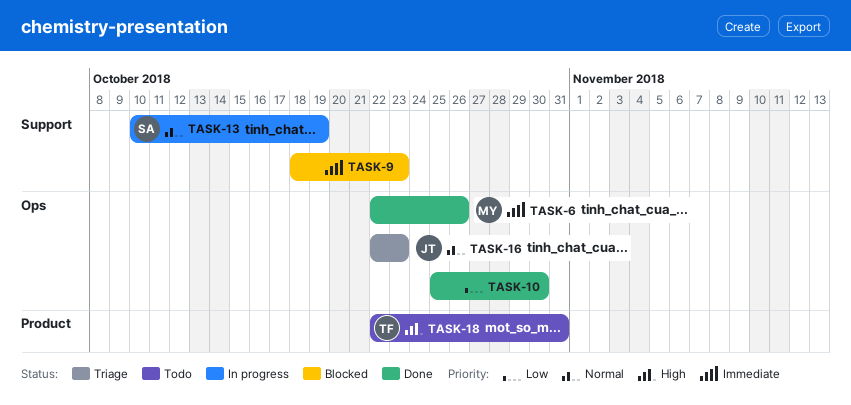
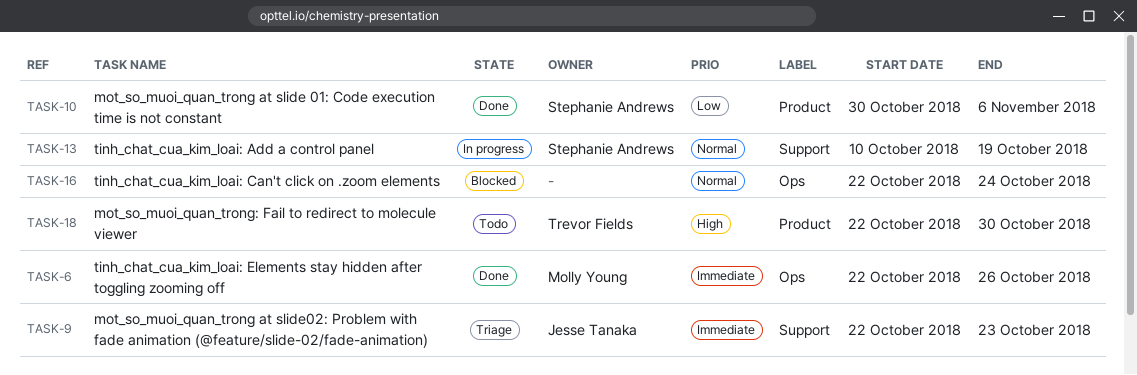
TASK-9, status: Blocked -> Triage
TASK-9, owner: none -> Jesse Tanaka
TASK-9, start: Oct 18 -> Oct 22
TASK-10, owner: none -> Stephanie Andrews
TASK-10, label: Ops -> Product
TASK-10, start: Oct 25 -> Oct 30
TASK-10, due: Oct 30 -> Nov 6
TASK-16, status: Triage -> Blocked
TASK-16, owner: Jesse Tanaka -> none
TASK-16, due: Oct 23 -> Oct 24
TASK-18, due: Oct 31 -> Oct 30

